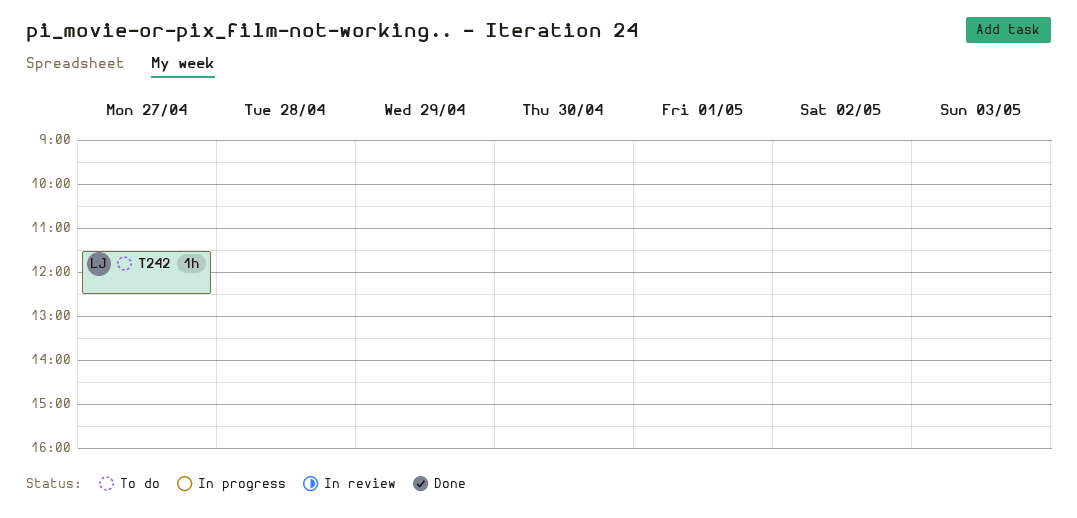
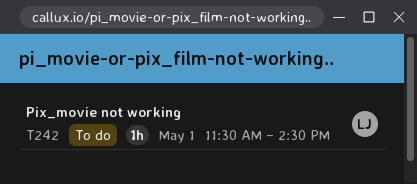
T242, day: Apr 27 -> May 1
T242, ends: 12:30 -> 14:30

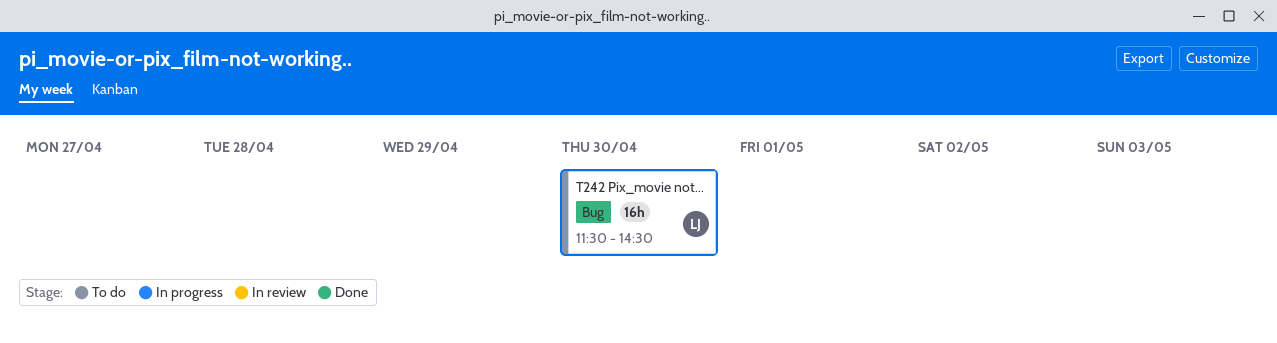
T242, estimate: 1h -> 16h
T242, day: May 1 -> Apr 30

